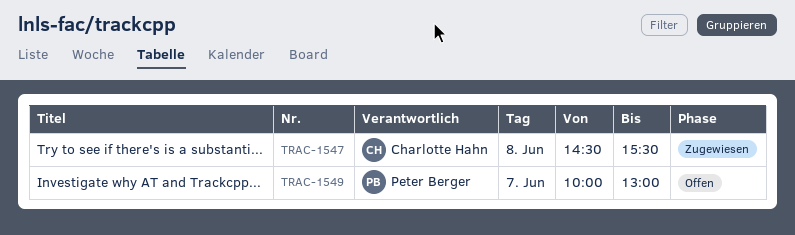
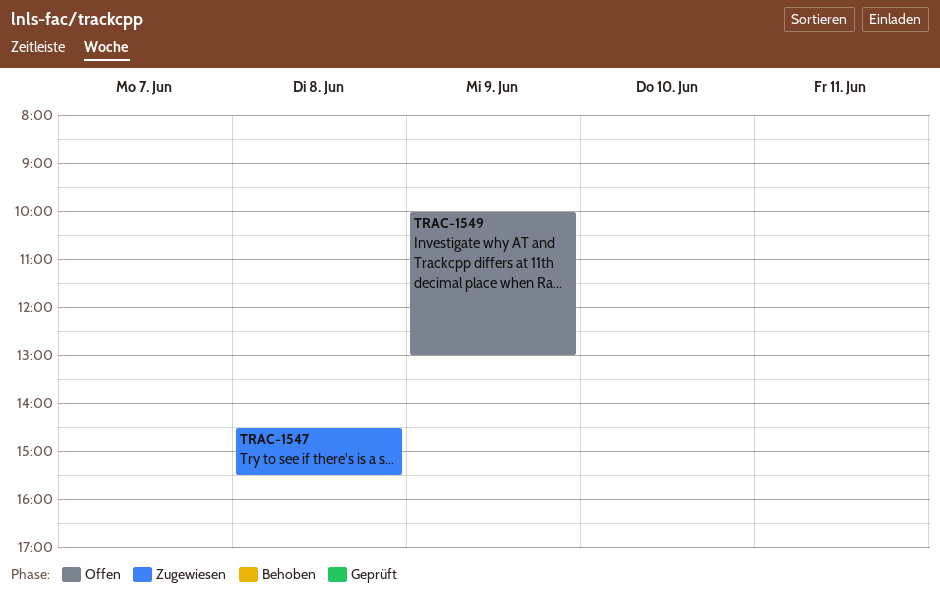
TRAC-1549, day: Jun 7 -> Jun 9

